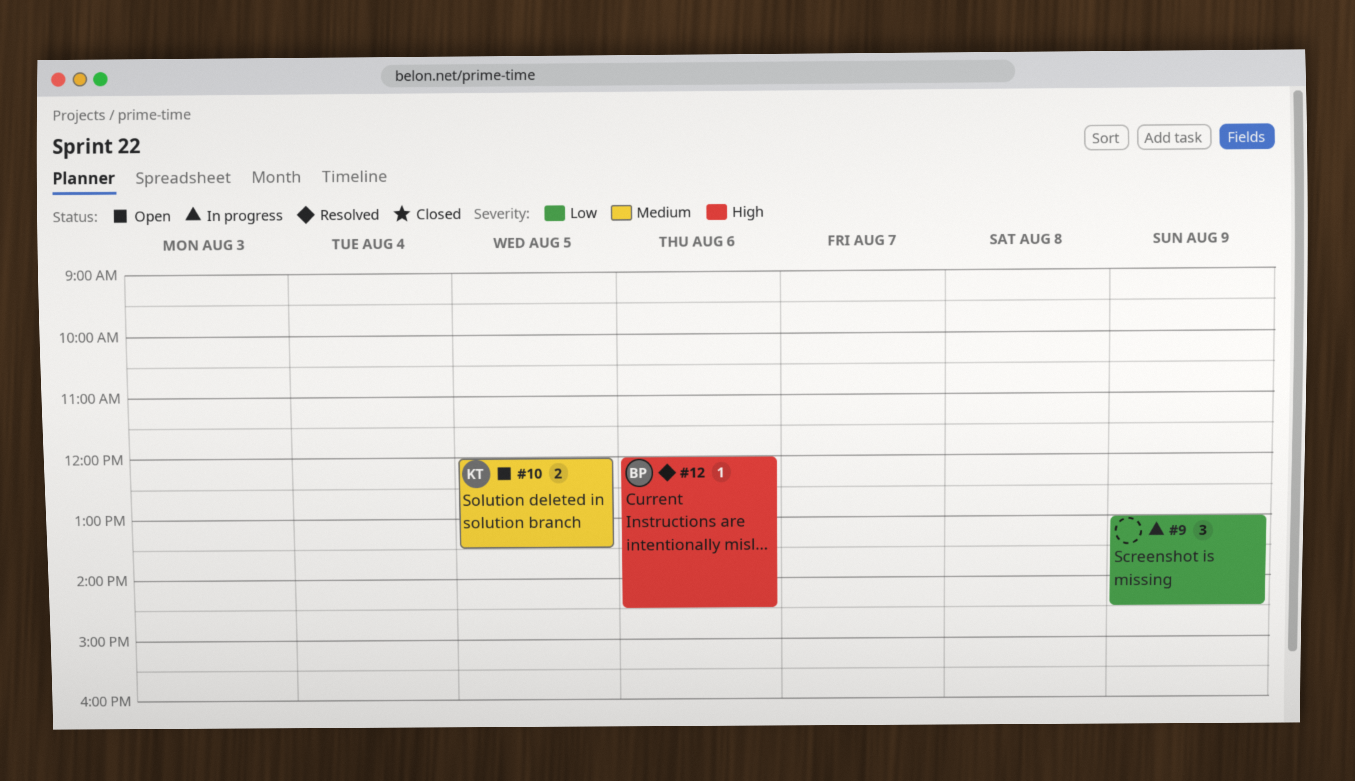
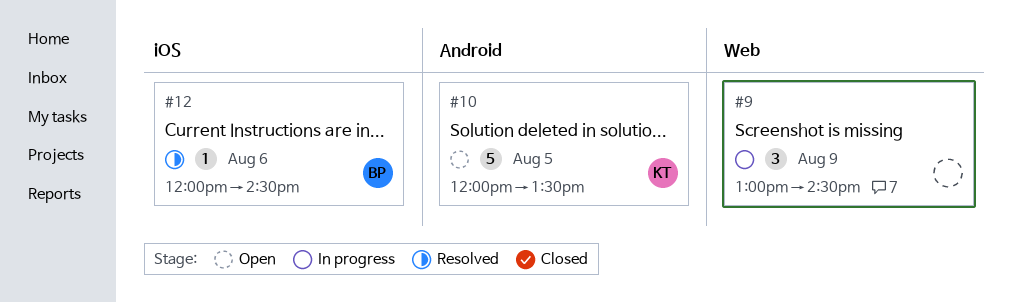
#10, estimate: 2 -> 5

